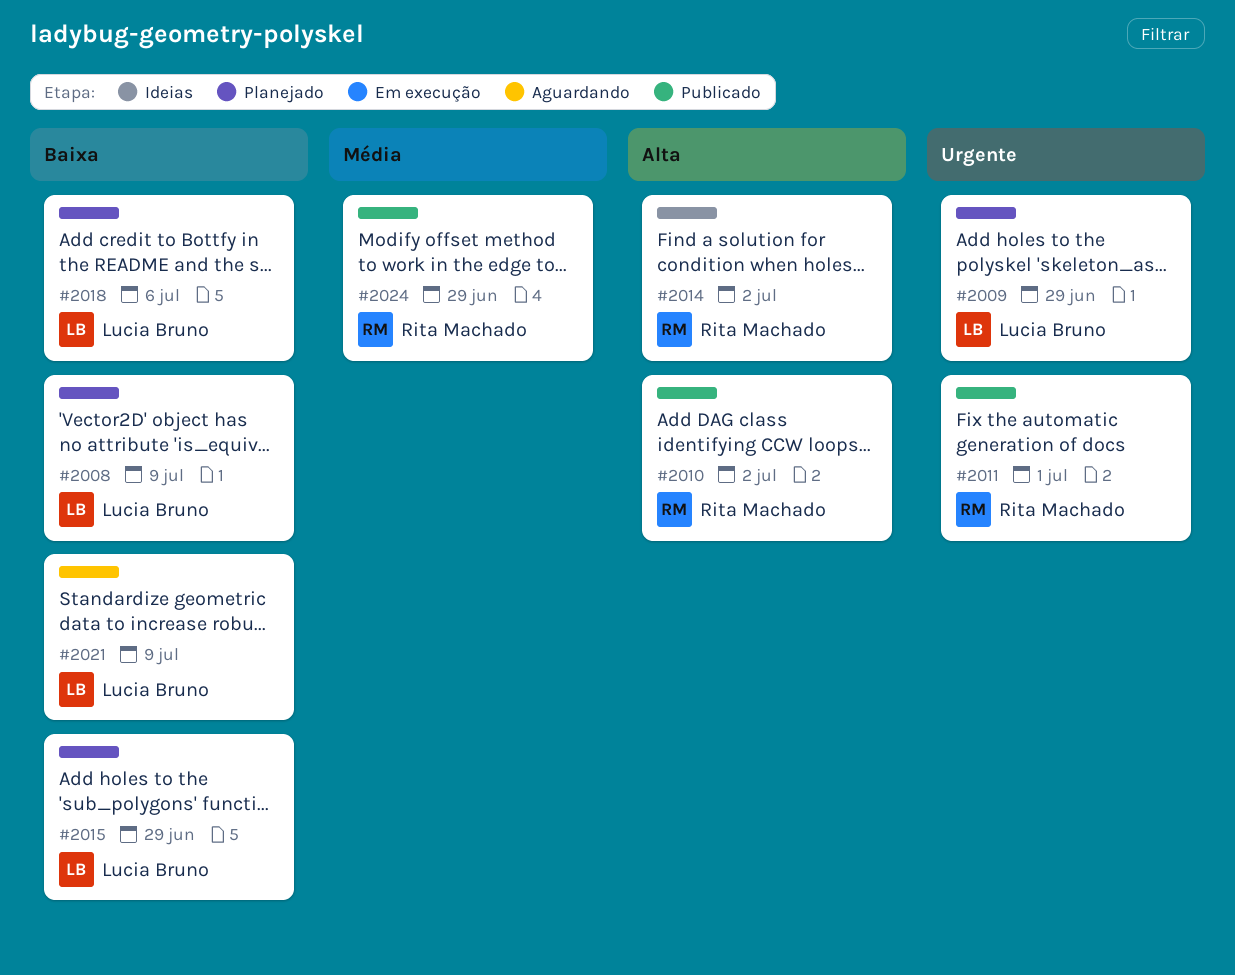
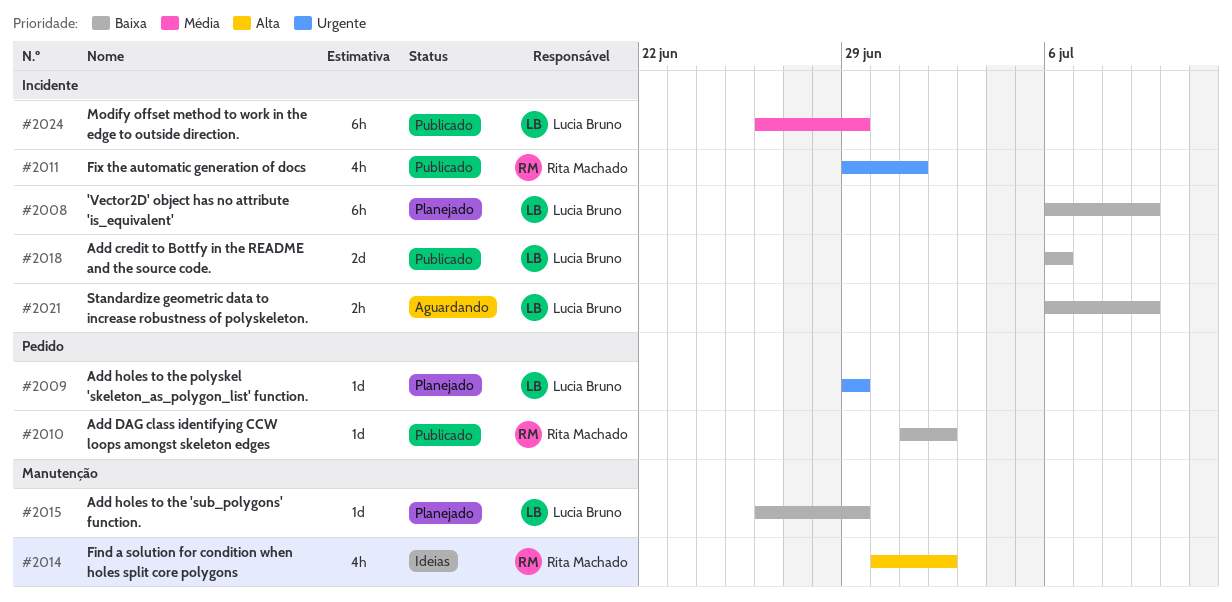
#2010, priority: Alta -> Baixa
#2018, status: Planejado -> Publicado
#2024, owner: Rita Machado -> Lucia Bruno

